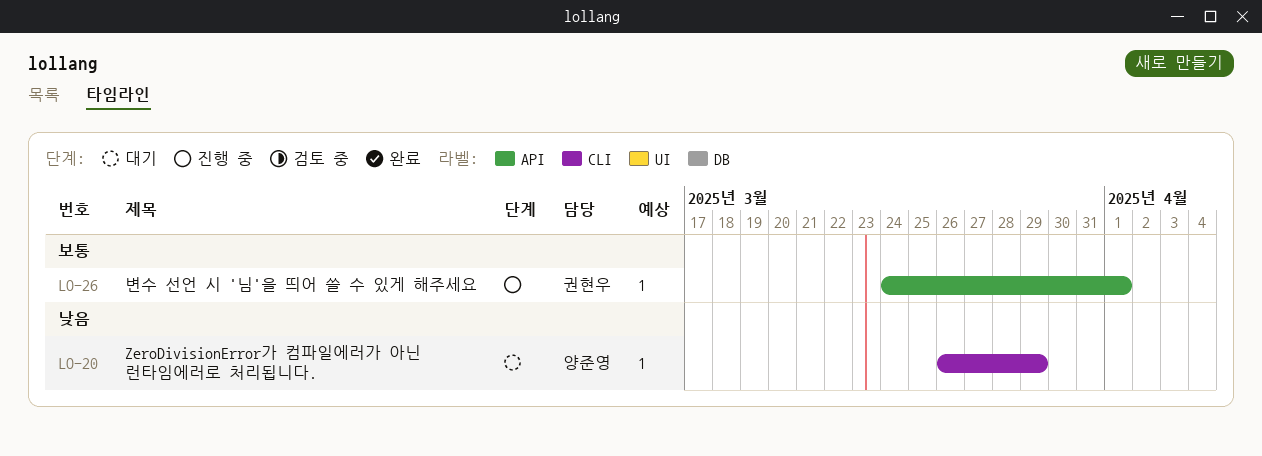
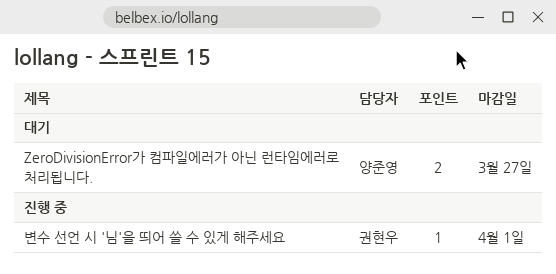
ZeroDivisionError가 컴파일에러가 아닌 런타임에러로 처리됩니다., estimate: 1 -> 2
ZeroDivisionError가 컴파일에러가 아닌 런타임에러로 처리됩니다., due: Mar 29 -> Mar 27

